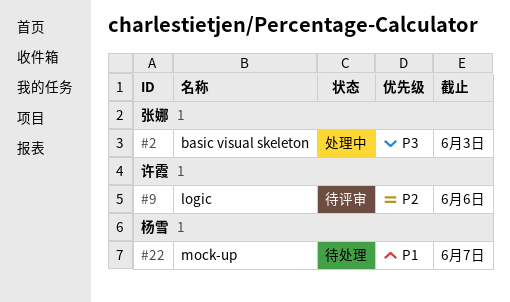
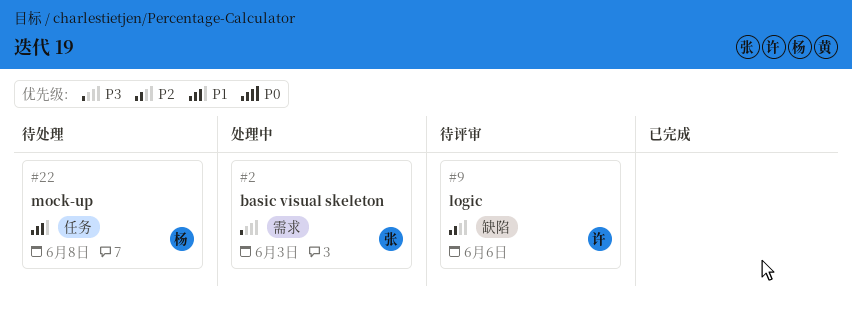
#22, due: Jun 7 -> Jun 8

